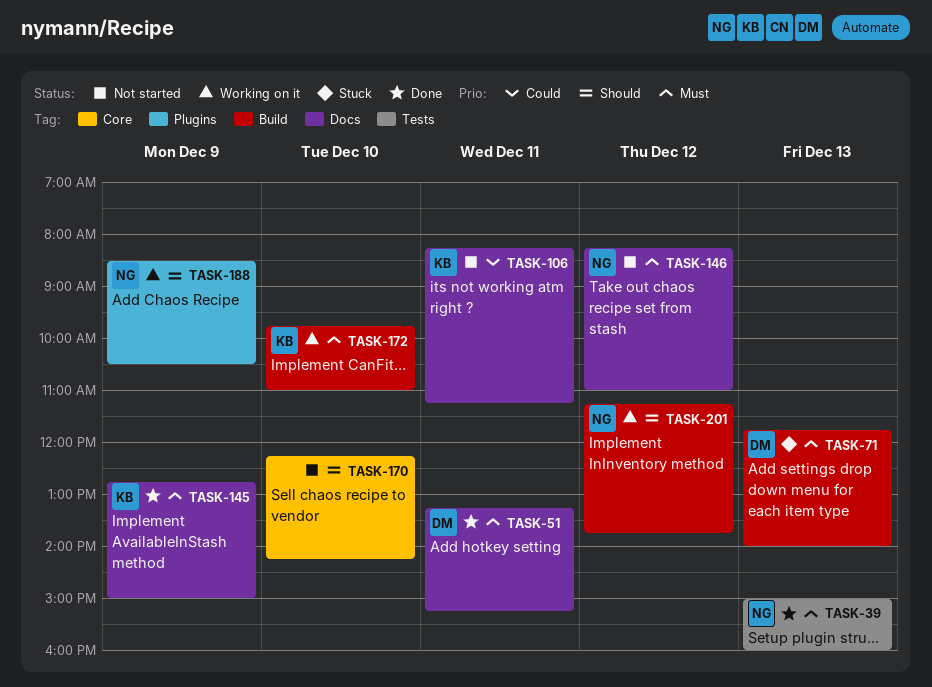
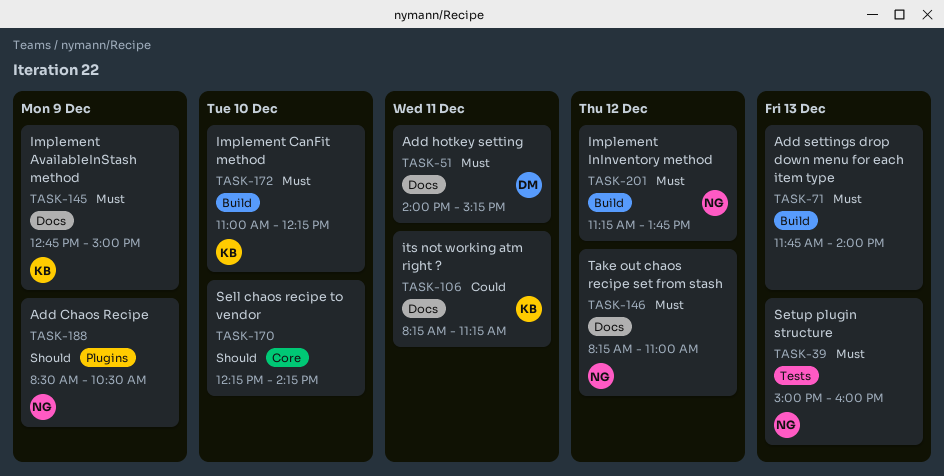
TASK-51, begins: 13:15 -> 14:00
TASK-71, owner: DM -> none
TASK-172, begins: 09:45 -> 11:00
TASK-172, ends: 11:00 -> 12:15
TASK-201, priority: Should -> Must

